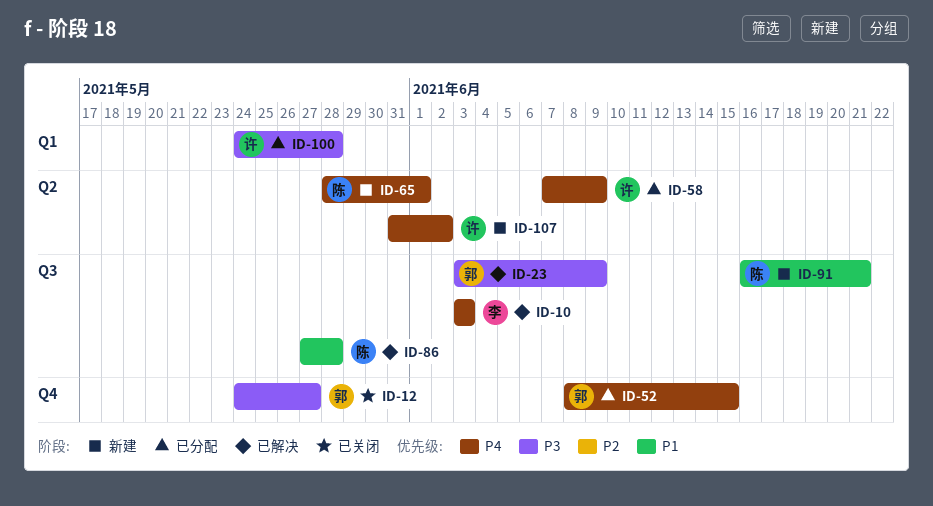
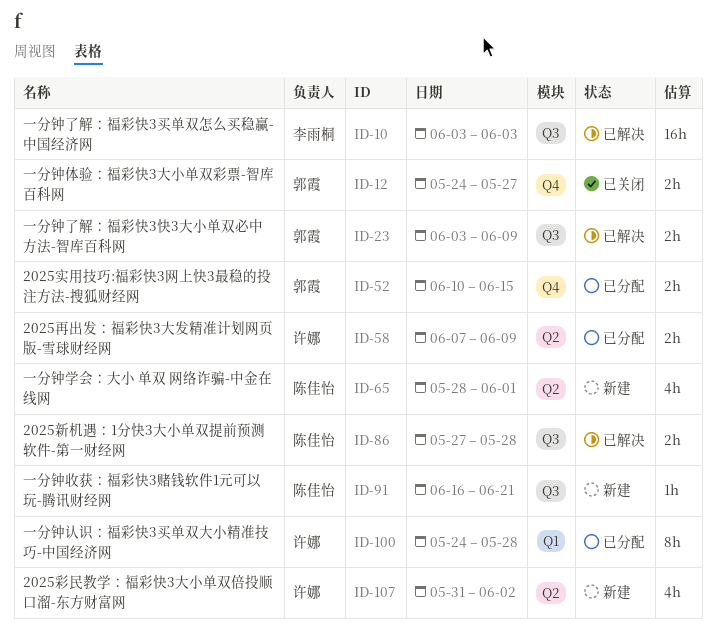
ID-52, start: Jun 8 -> Jun 10

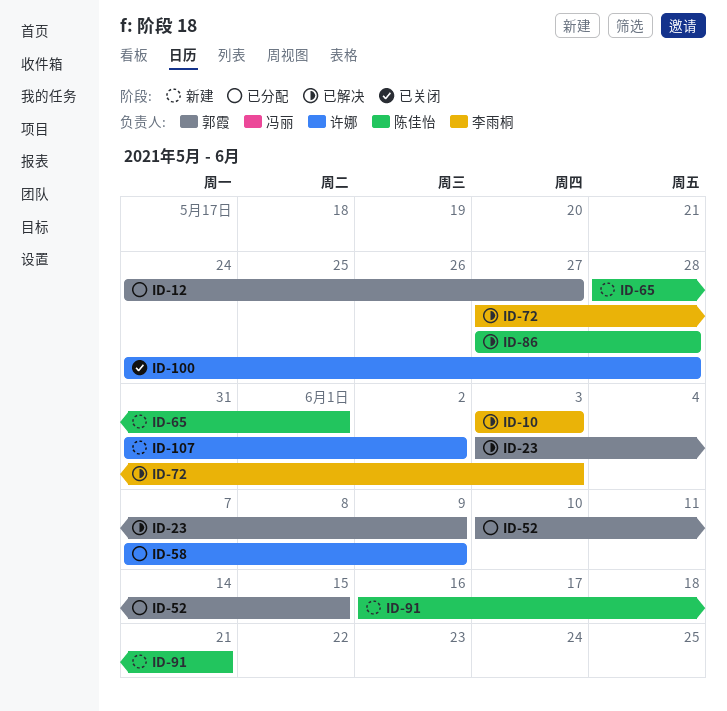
ID-12, status: 已关闭 -> 已分配
ID-72: none -> present
ID-100, status: 已分配 -> 已关闭

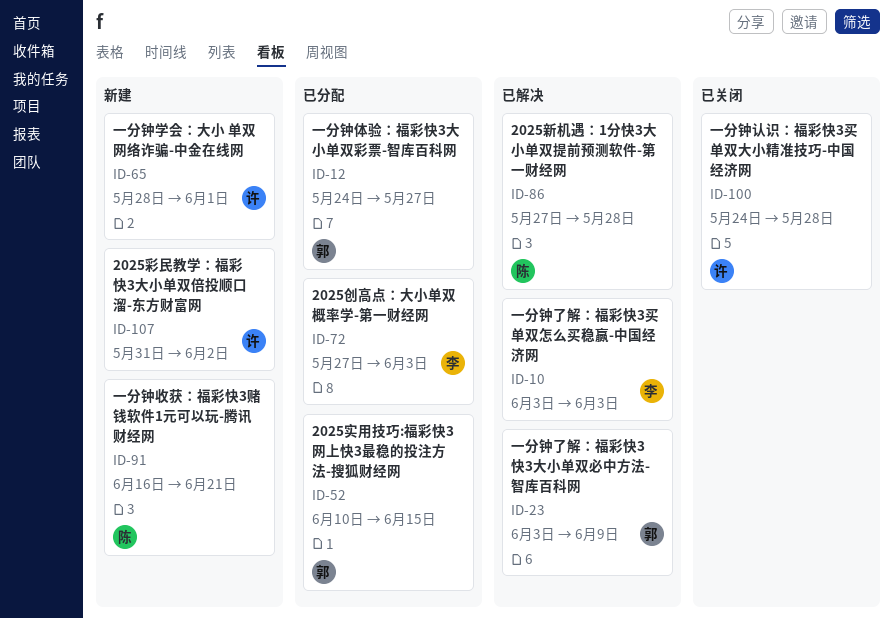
ID-58: present -> none
ID-65, owner: 陈佳怡 -> 许娜
ID-72, status: 已解决 -> 已分配

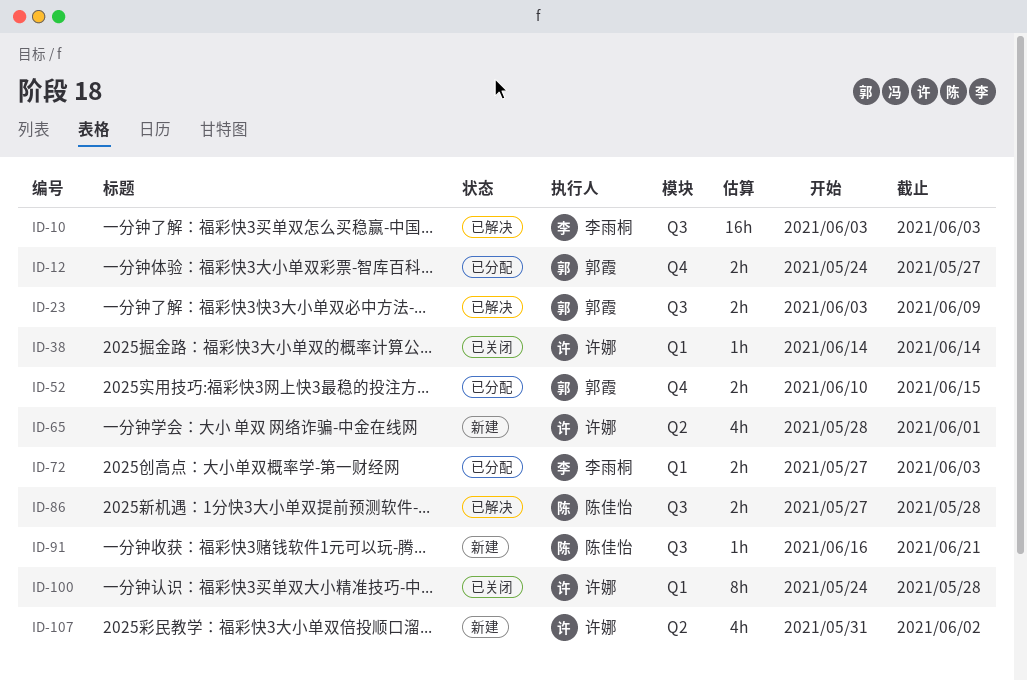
ID-38: none -> present

